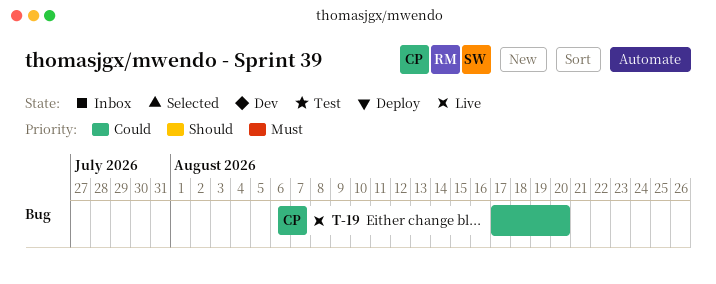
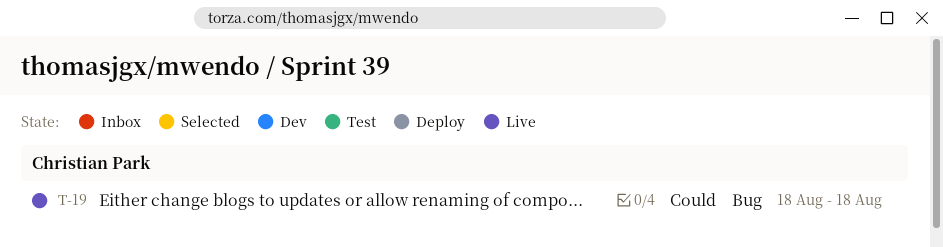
T-19, start: Aug 17 -> Aug 18
T-19, due: Aug 20 -> Aug 18

